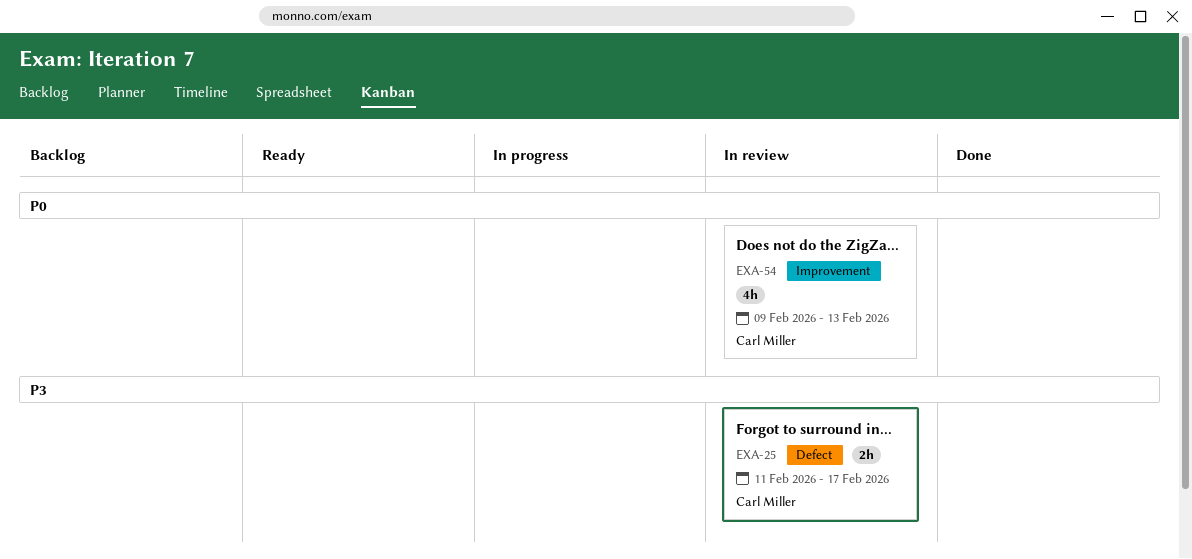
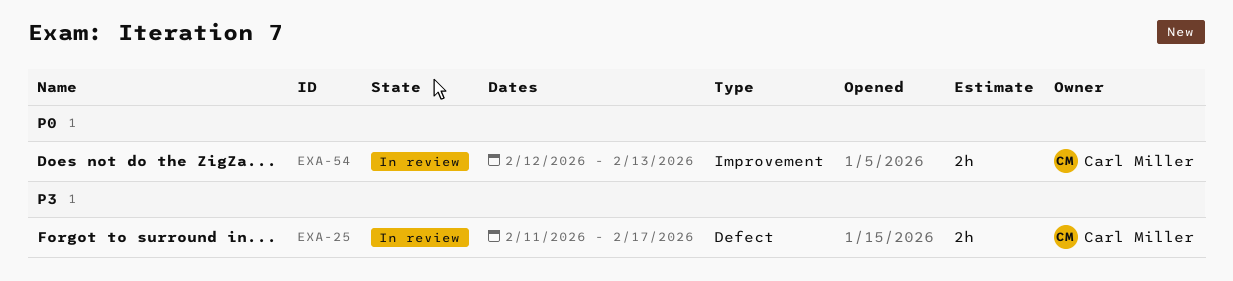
EXA-54, estimate: 4h -> 2h
EXA-54, start: Feb 9 -> Feb 12

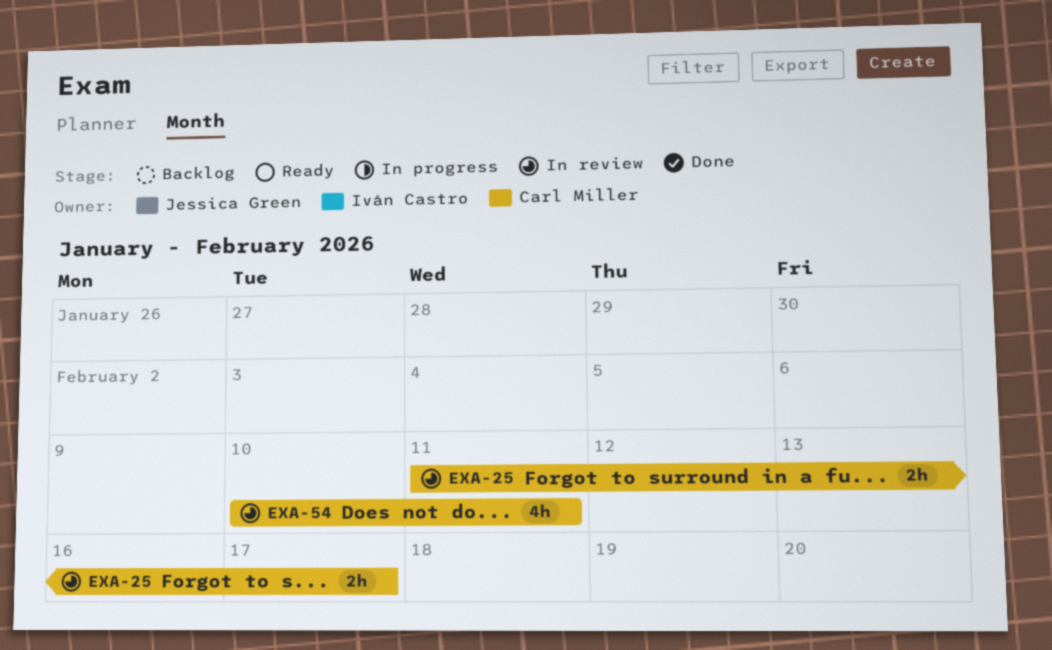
EXA-54, estimate: 2h -> 4h
EXA-54, start: Feb 12 -> Feb 10
EXA-54, due: Feb 13 -> Feb 11

